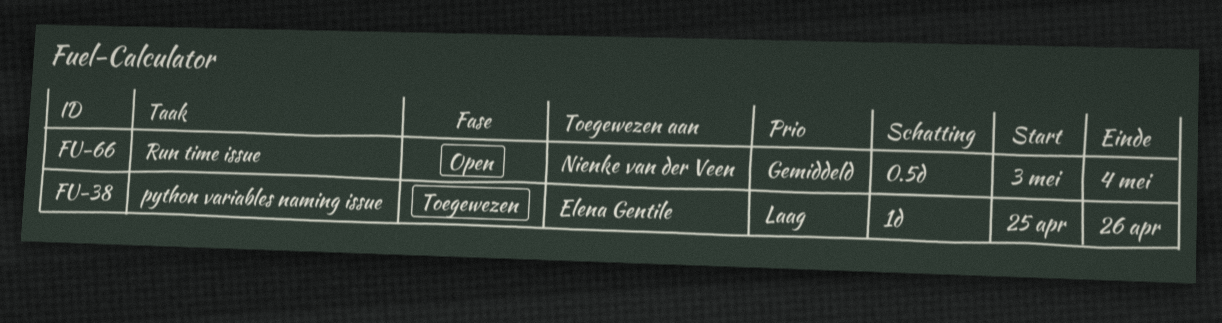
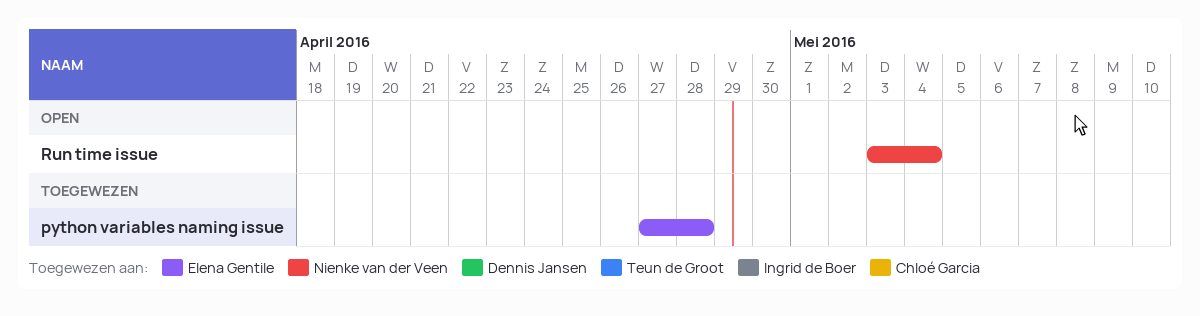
python variables naming issue, start: Apr 25 -> Apr 27
python variables naming issue, due: Apr 26 -> Apr 28

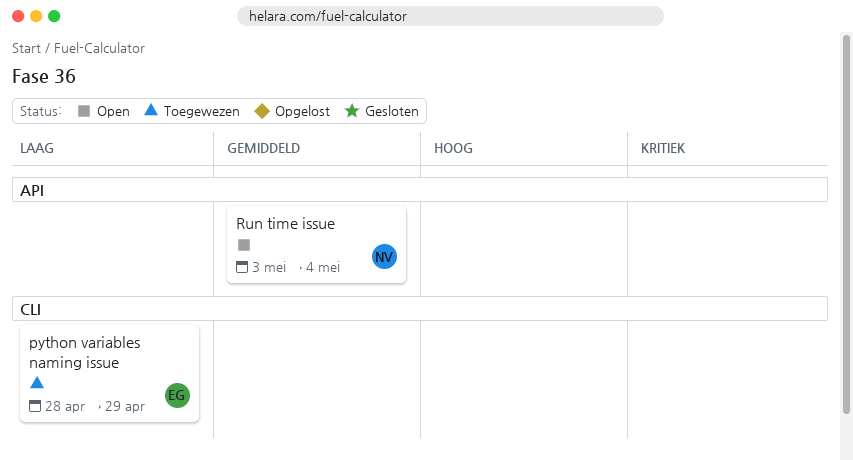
python variables naming issue, start: Apr 27 -> Apr 28
python variables naming issue, due: Apr 28 -> Apr 29

